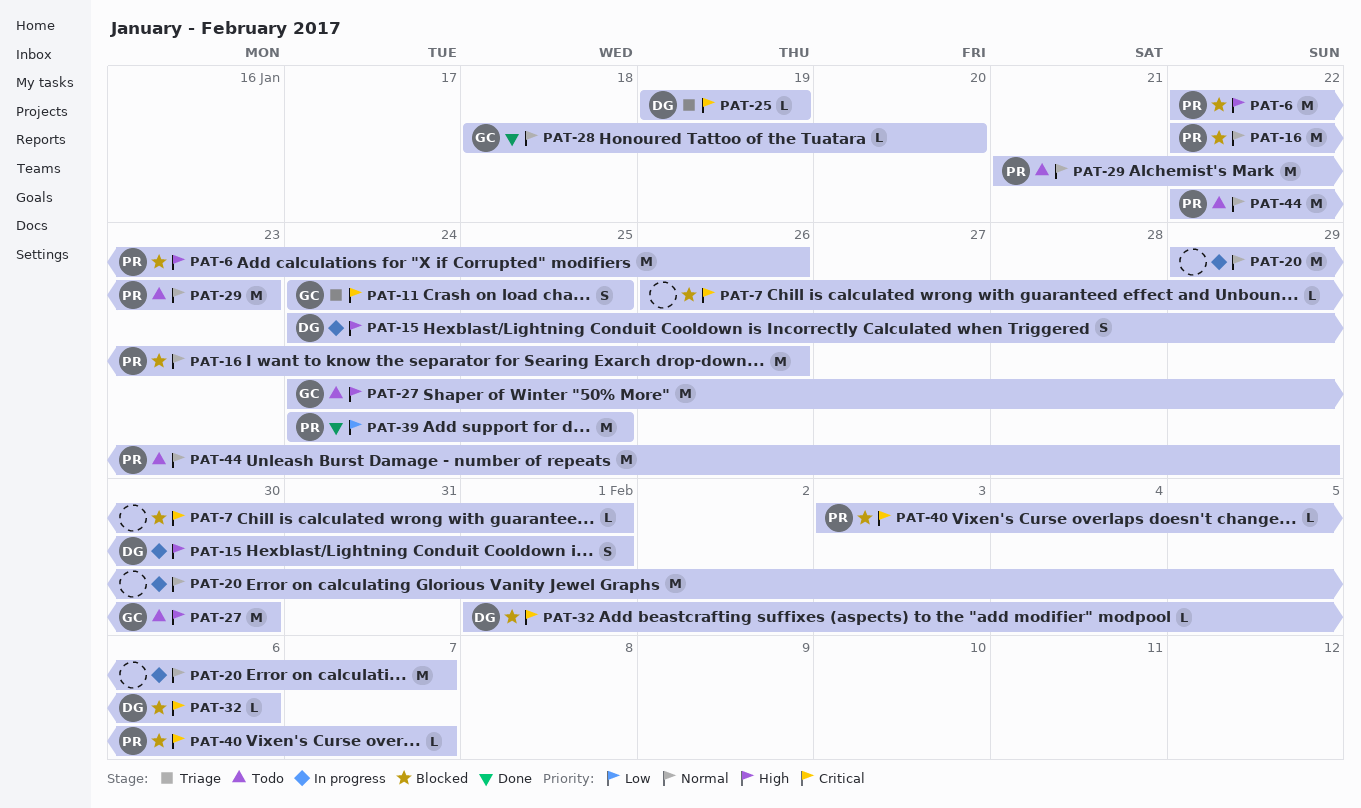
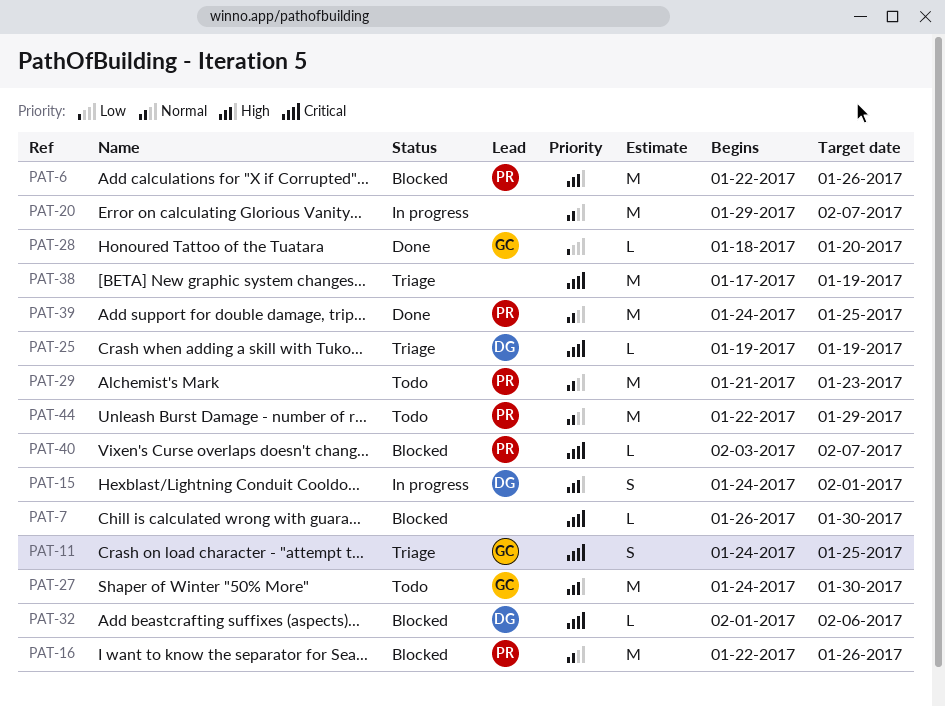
PAT-7, due: Feb 1 -> Jan 30
PAT-28, priority: Normal -> Low
PAT-38: none -> present
PAT-39, priority: Low -> Normal

